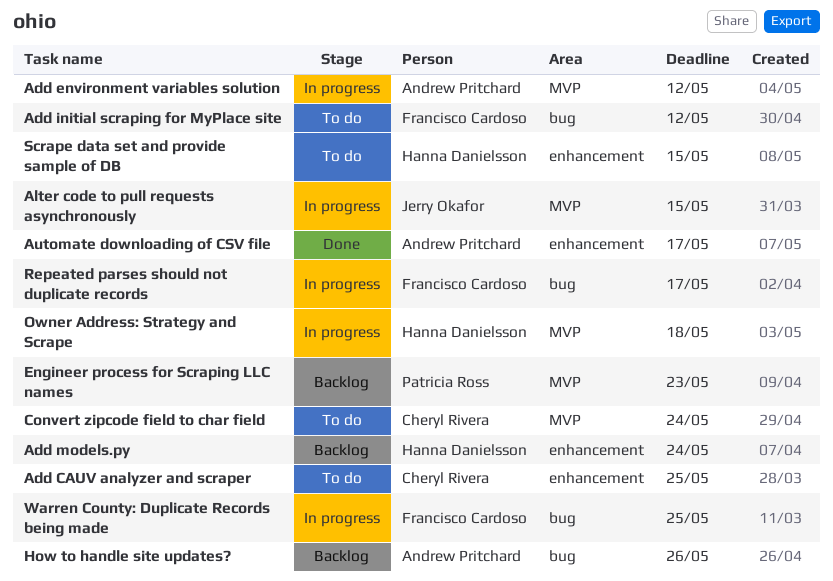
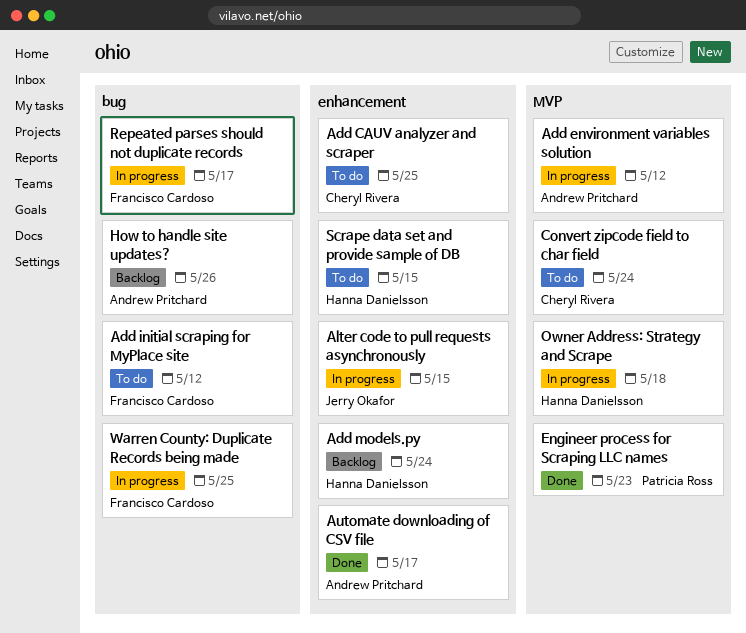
Alter code to pull requests asynchronously, label: MVP -> enhancement
Engineer process for Scraping LLC names, status: Backlog -> Done

